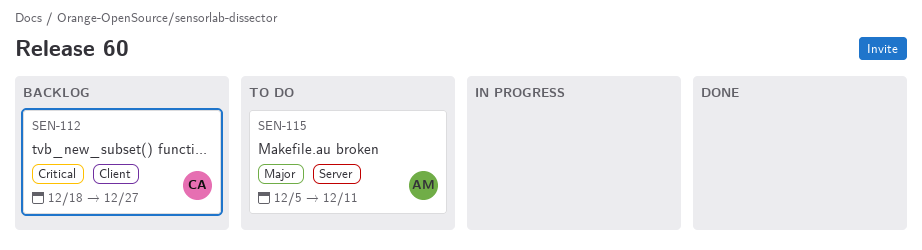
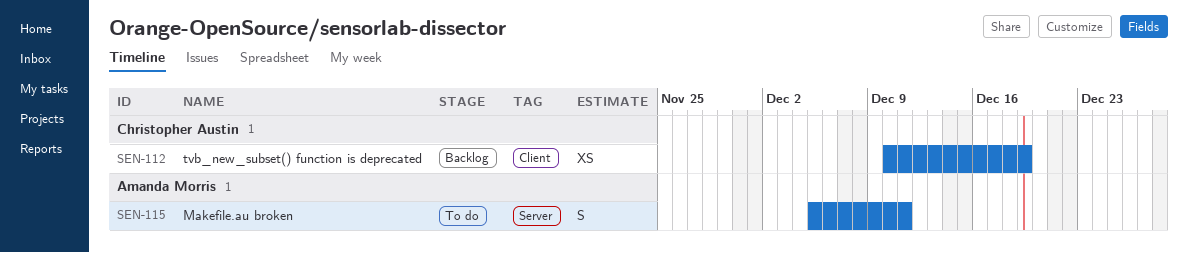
SEN-112, start: Dec 18 -> Dec 10
SEN-112, due: Dec 27 -> Dec 19

